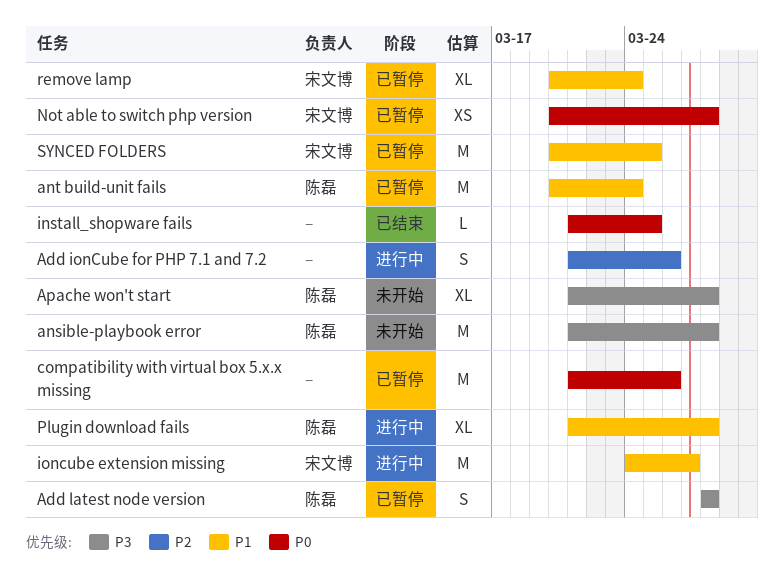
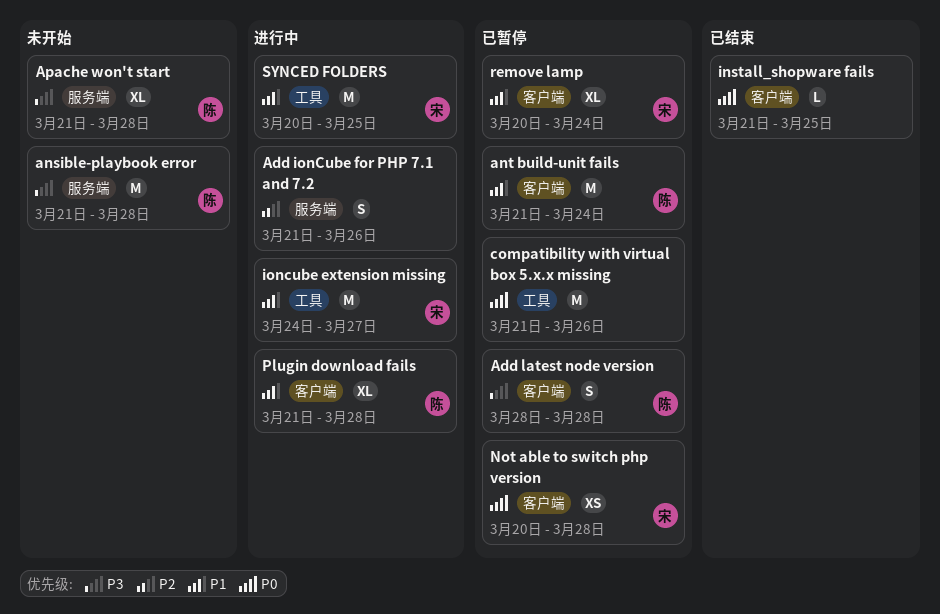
ant build-unit fails, start: Mar 20 -> Mar 21
SYNCED FOLDERS, status: 已暂停 -> 进行中

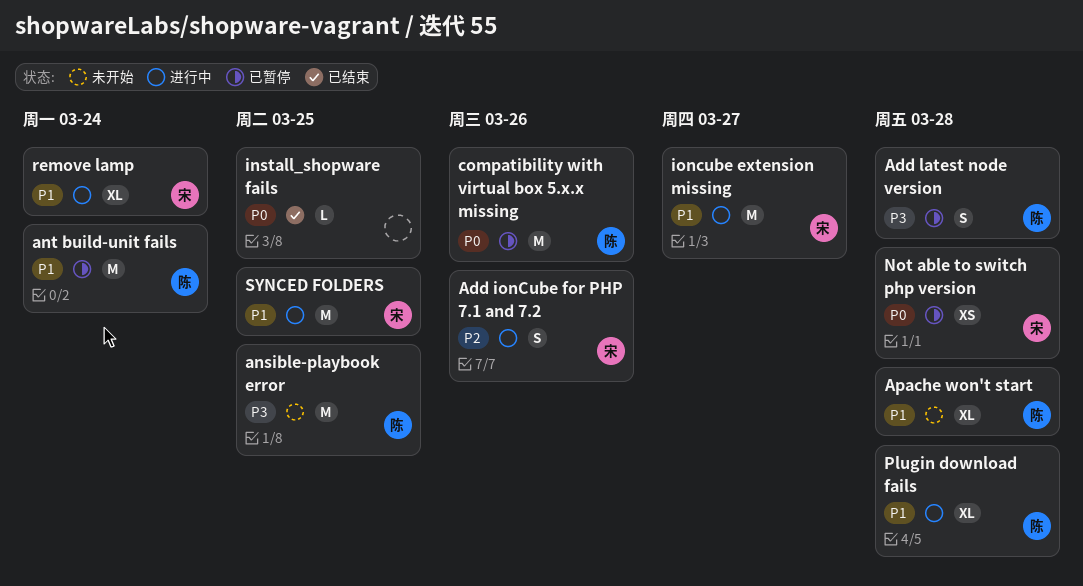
Add ionCube for PHP 7.1 and 7.2, owner: none -> 宋
ansible-playbook error, due: Mar 28 -> Mar 25
Apache won't start, priority: P3 -> P1
compatibility with virtual box 5.x.x missing, owner: none -> 陈
remove lamp, status: 已暂停 -> 进行中

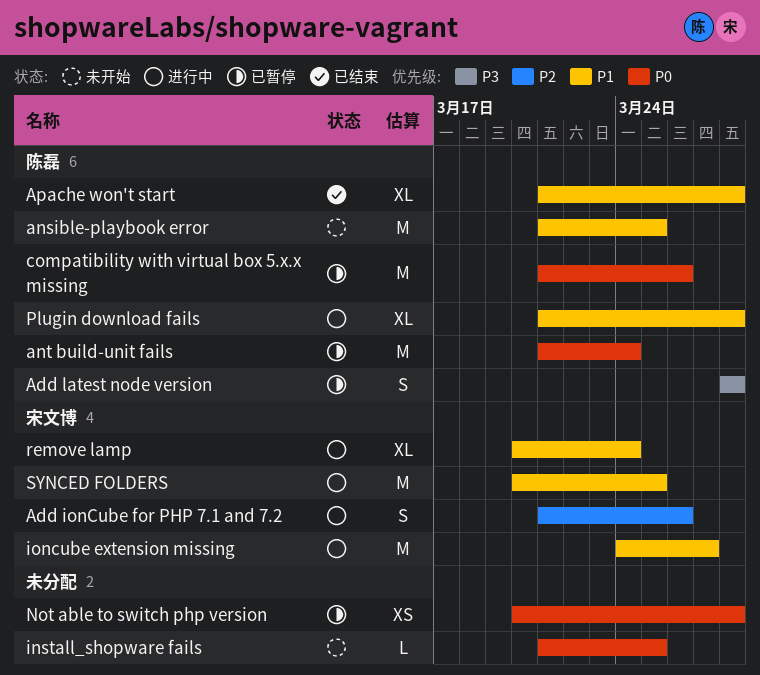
ansible-playbook error, priority: P3 -> P1
ant build-unit fails, priority: P1 -> P0
Apache won't start, status: 未开始 -> 已结束
install_shopware fails, status: 已结束 -> 未开始
Not able to switch php version, owner: 宋文博 -> none

